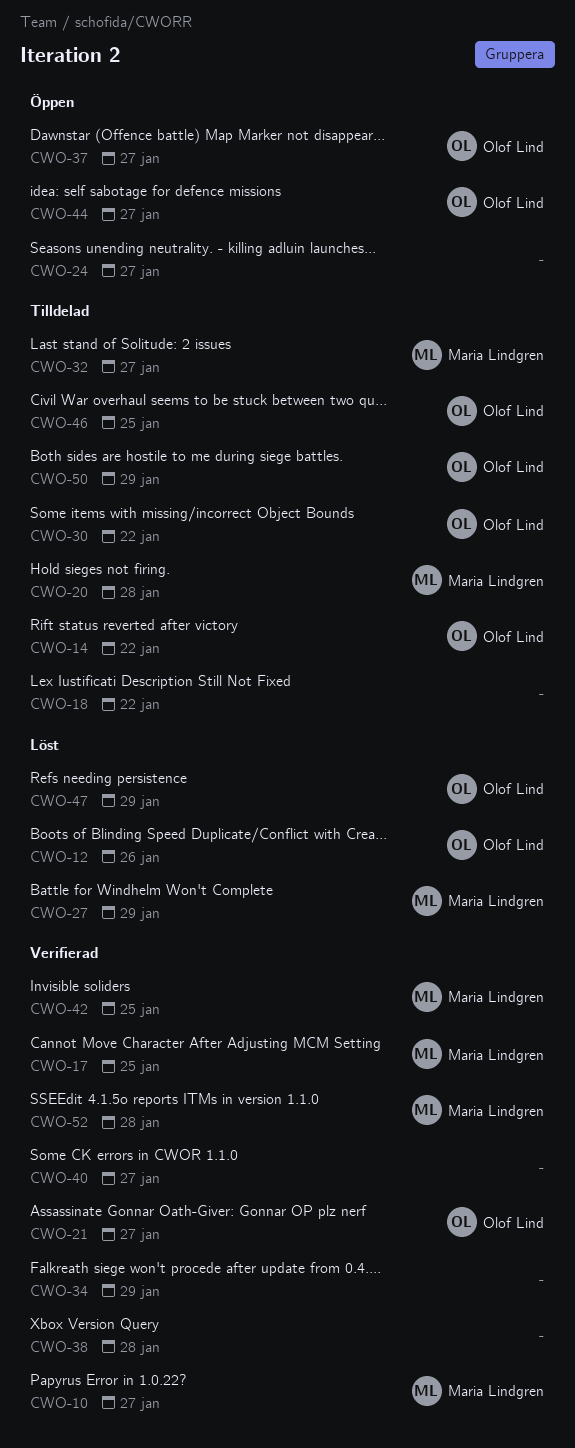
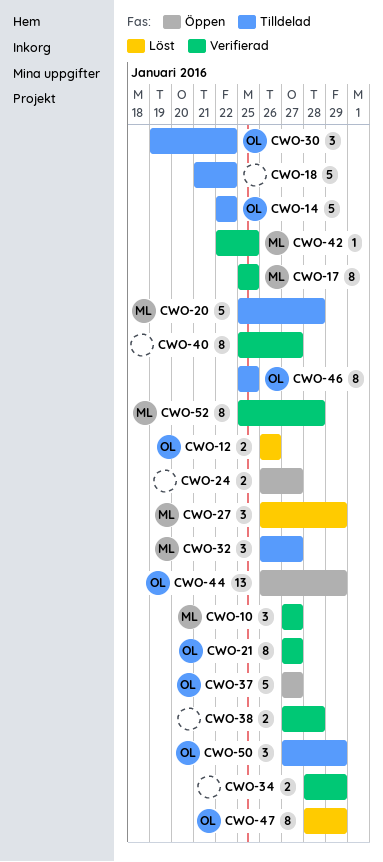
CWO-44, due: Jan 27 -> Jan 29

